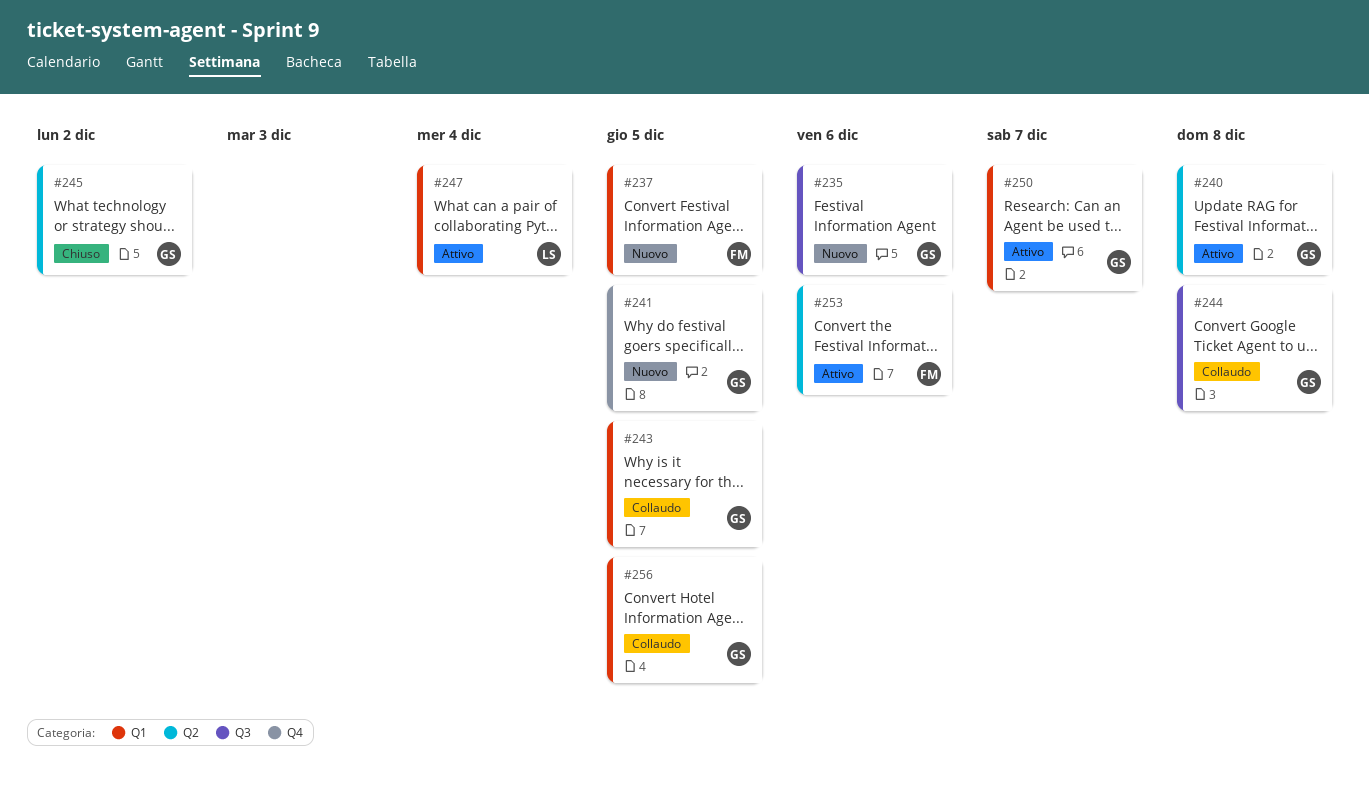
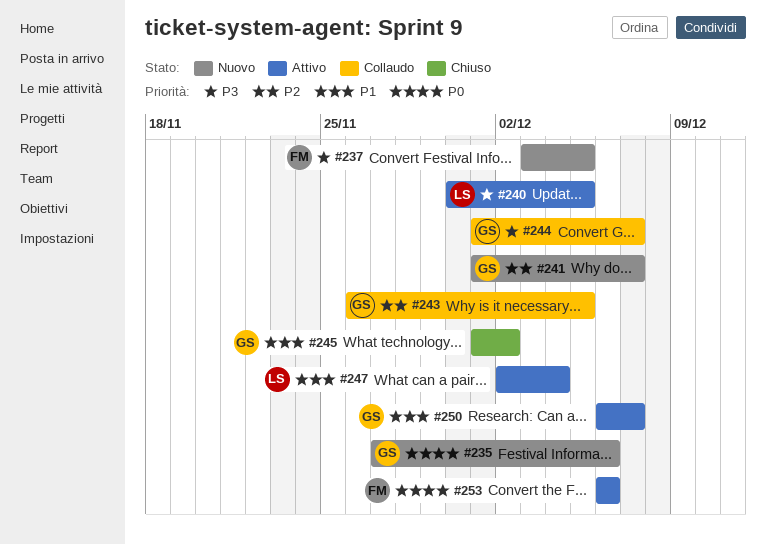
#240, owner: GS -> LS
#240, due: Dec 8 -> Dec 5
#241, due: Dec 5 -> Dec 7
#244, due: Dec 8 -> Dec 7
#256: present -> none

